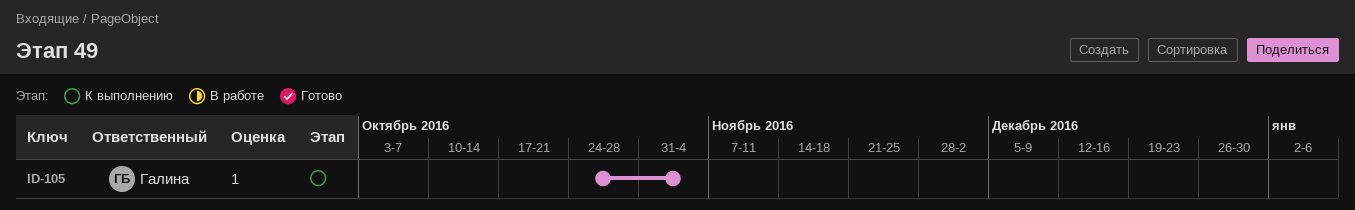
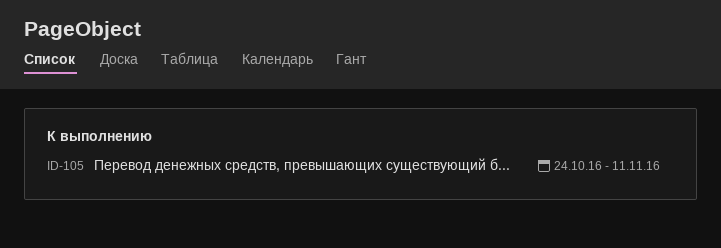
ID-105, due: Nov 4 -> Nov 11

